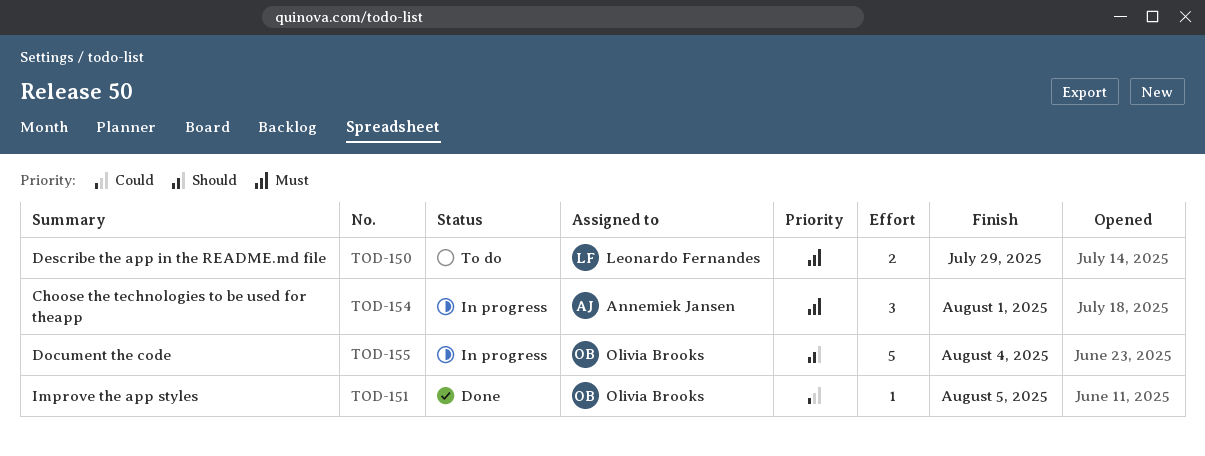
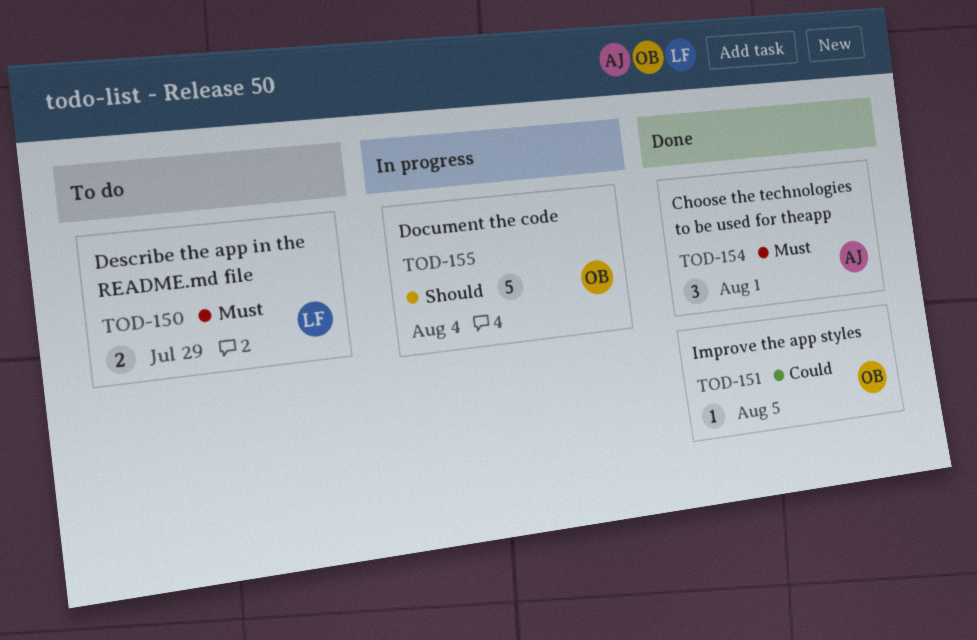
TOD-154, status: In progress -> Done

